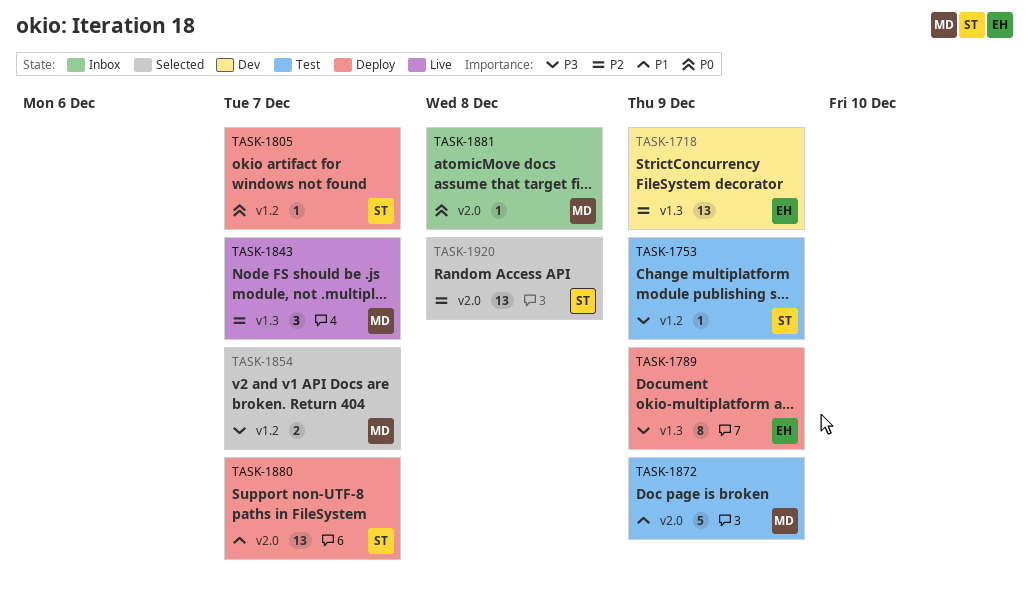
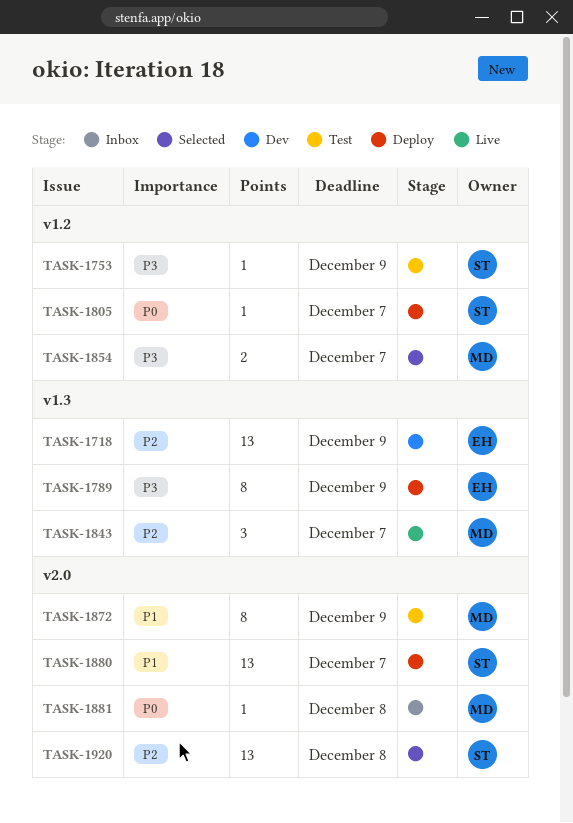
TASK-1872, estimate: 5 -> 8

